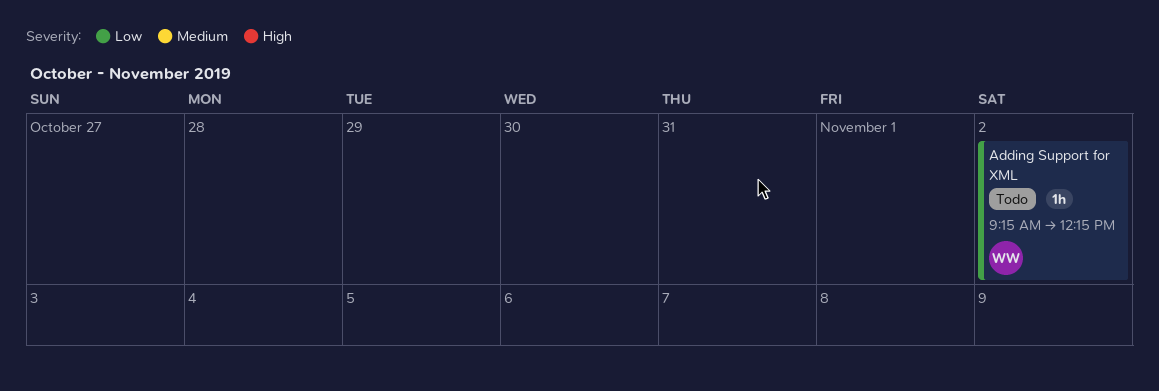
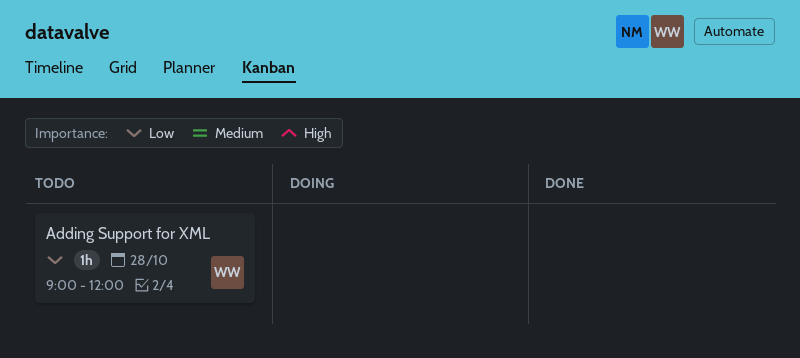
Adding Support for XML, day: Nov 2 -> Oct 28
Adding Support for XML, begins: 09:15 -> 09:00
Adding Support for XML, ends: 12:15 -> 12:00

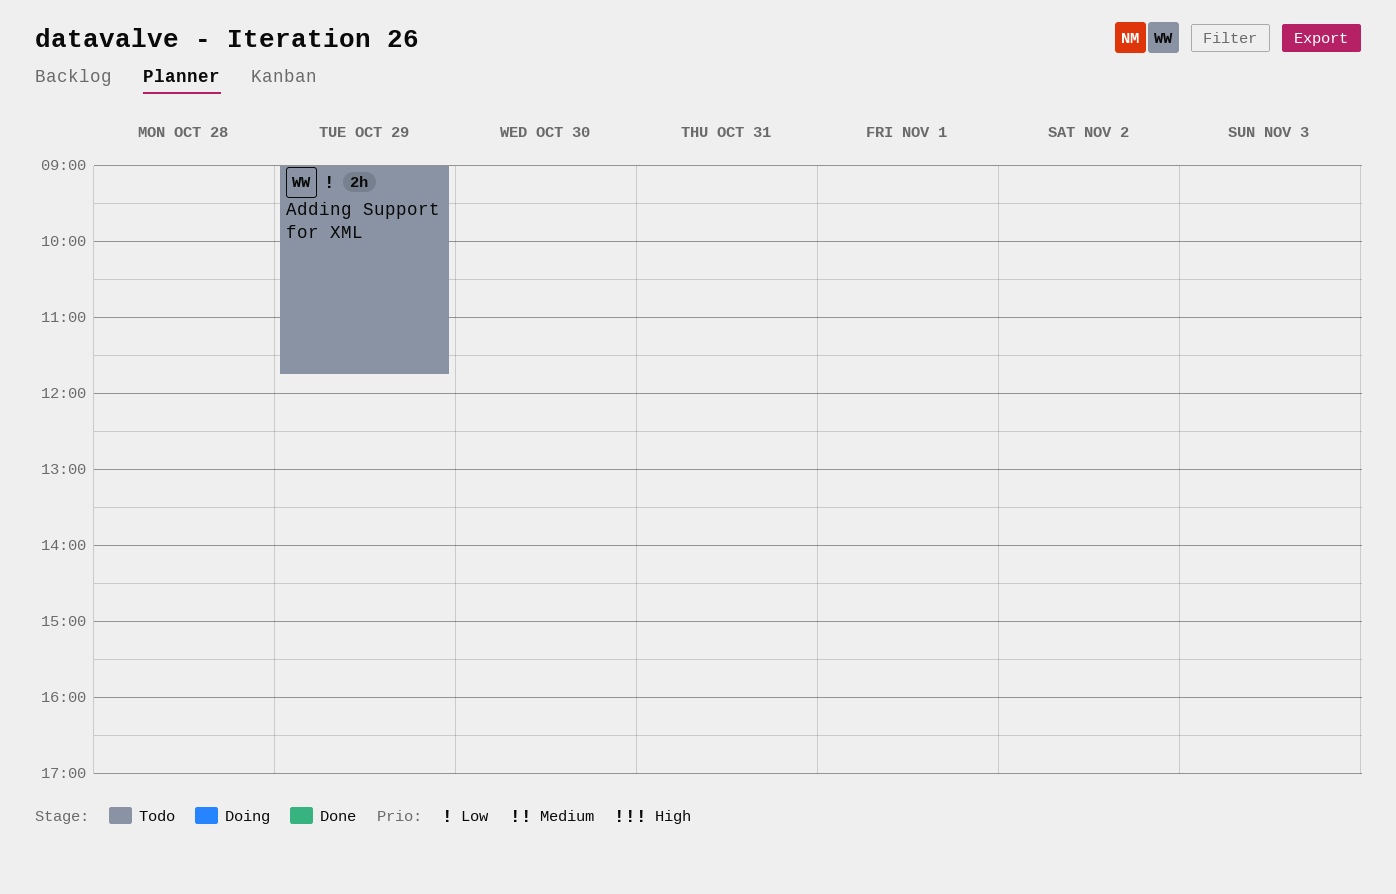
Adding Support for XML, estimate: 1h -> 2h
Adding Support for XML, day: Oct 28 -> Oct 29
Adding Support for XML, ends: 12:00 -> 11:45

